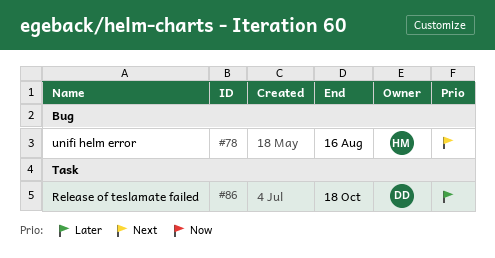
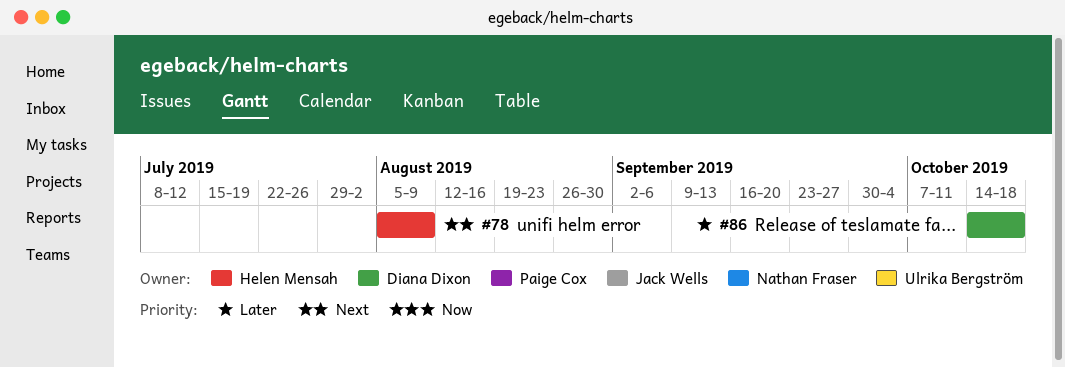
#78, due: Aug 16 -> Aug 9

